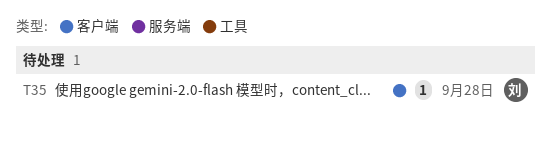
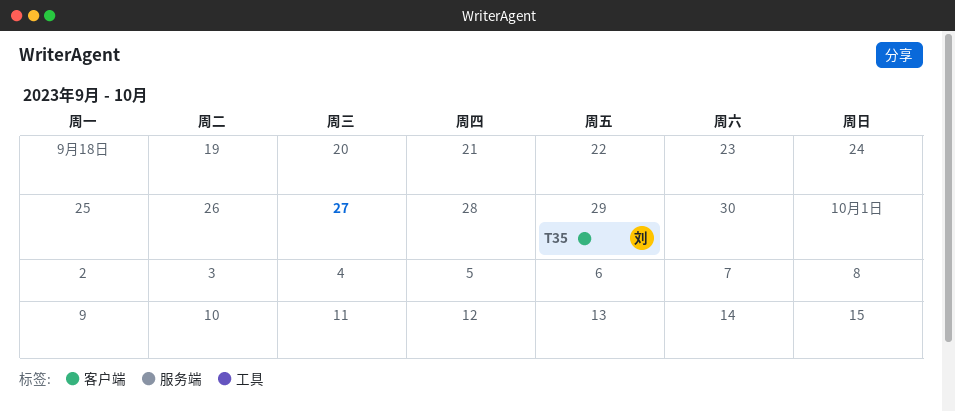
T35, due: Sep 28 -> Sep 29

